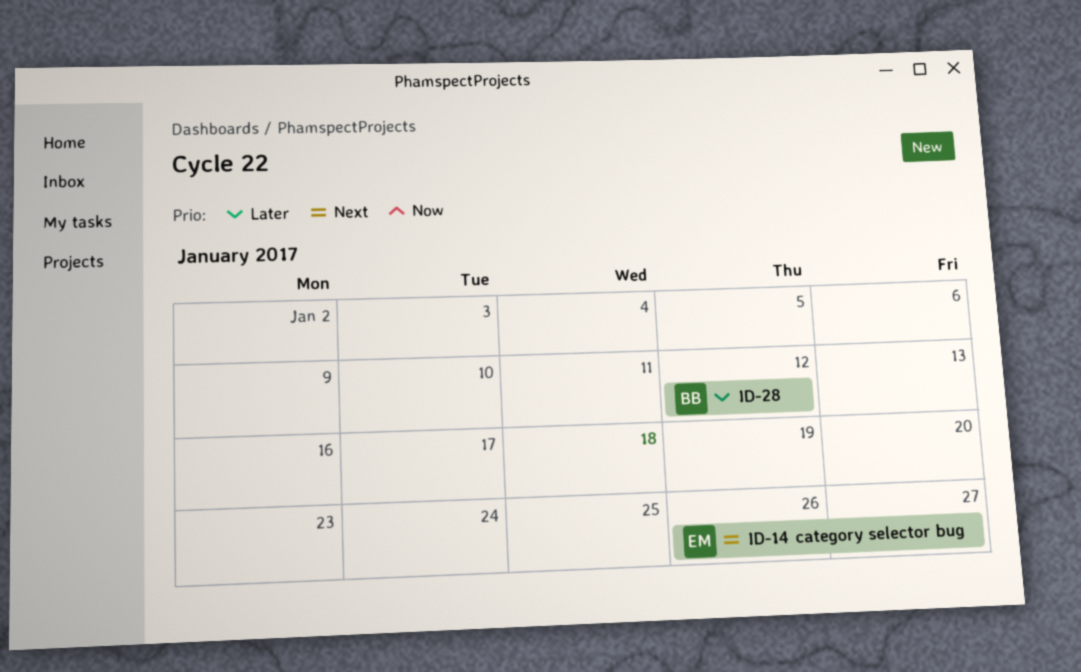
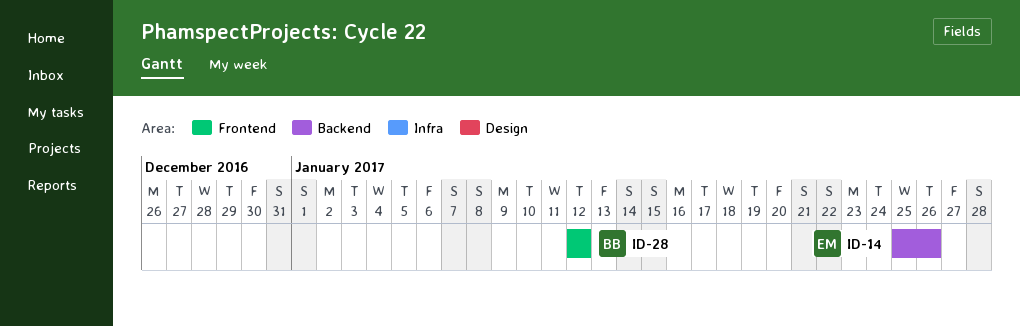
ID-14, start: Jan 26 -> Jan 25
ID-14, due: Jan 27 -> Jan 26

